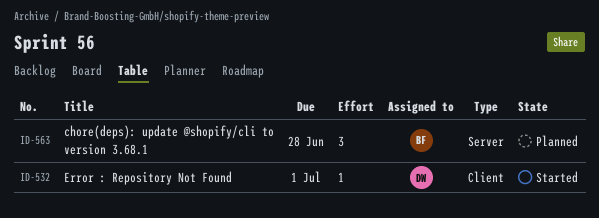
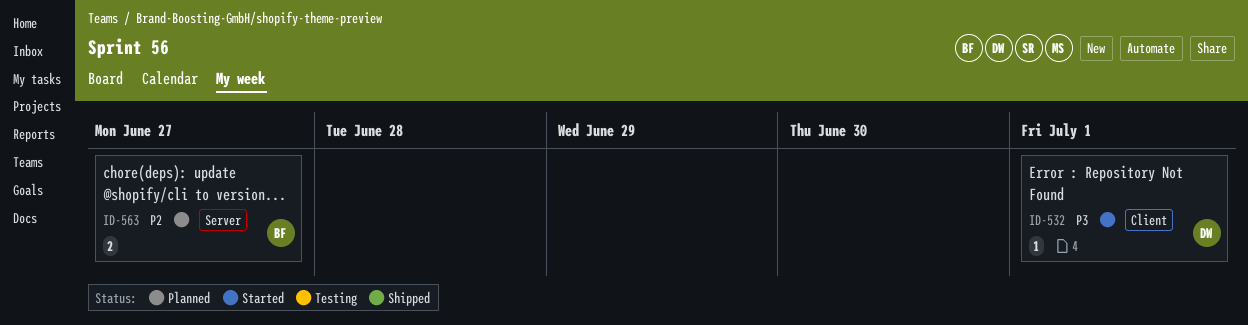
ID-563, estimate: 3 -> 2
ID-563, due: Jun 28 -> Jun 27

